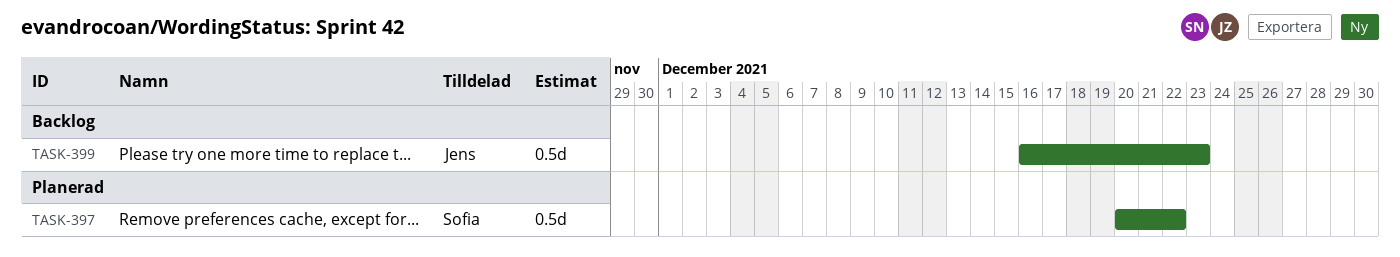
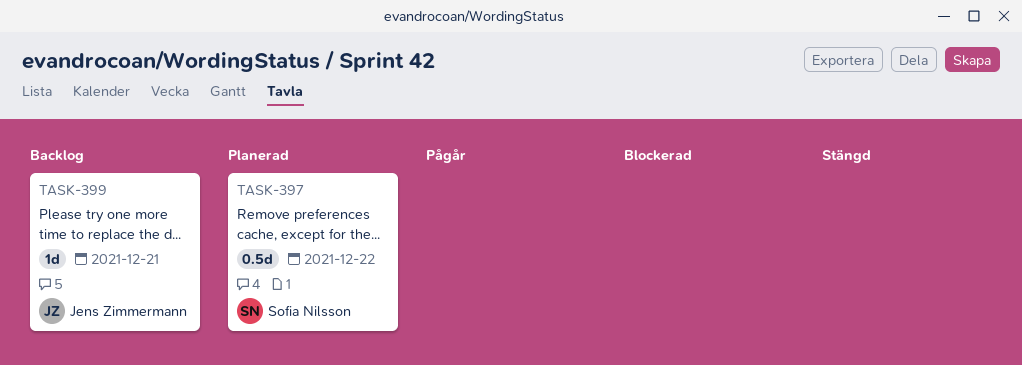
TASK-399, estimate: 0.5d -> 1d
TASK-399, due: Dec 23 -> Dec 21

